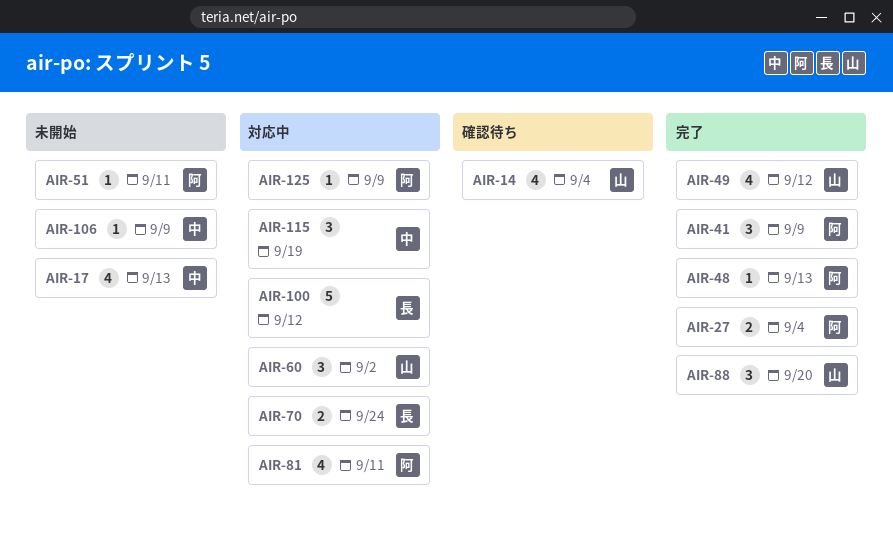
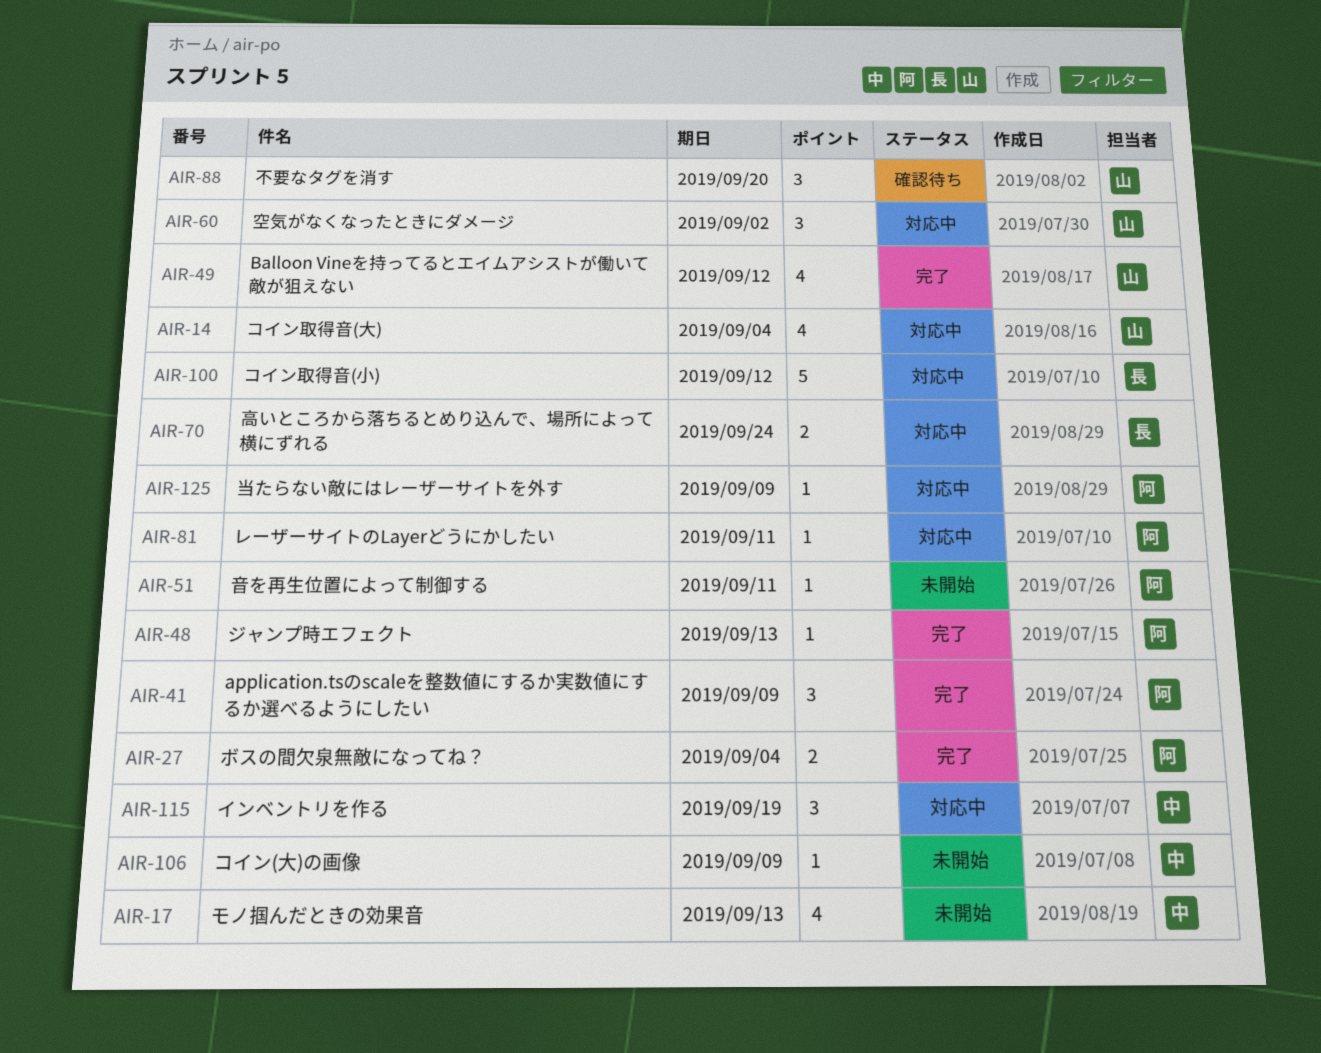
AIR-14, status: 確認待ち -> 対応中
AIR-81, estimate: 4 -> 1
AIR-88, status: 完了 -> 確認待ち

